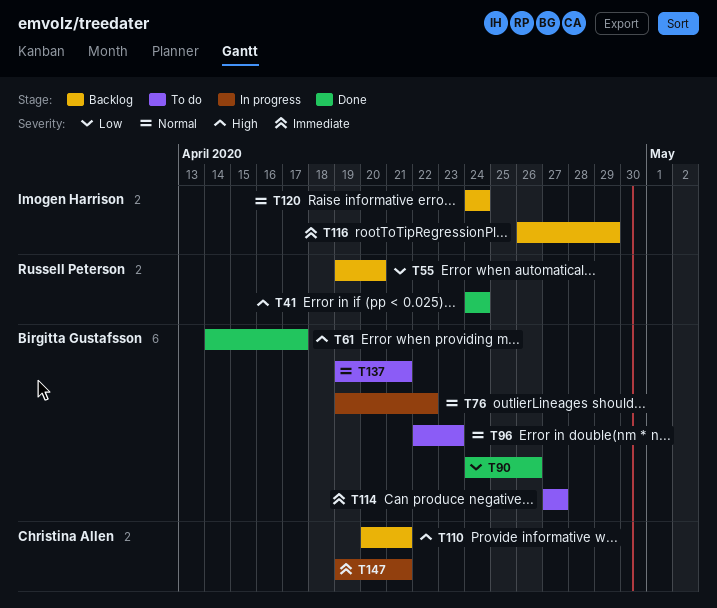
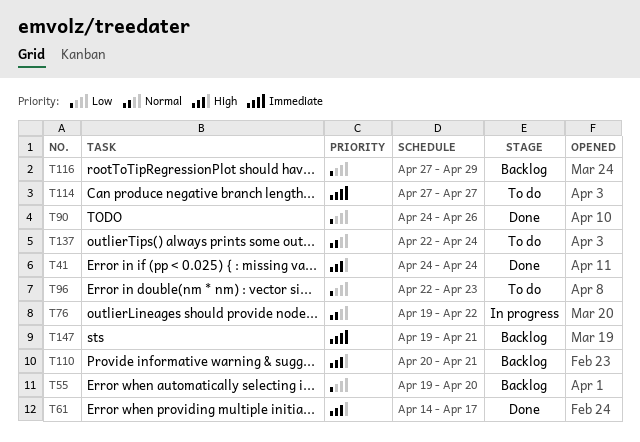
T96, priority: Normal -> Low
T116, priority: Immediate -> Low
T116, start: Apr 26 -> Apr 27
T120: present -> none
T137, start: Apr 19 -> Apr 22
T137, due: Apr 21 -> Apr 24
T147, status: In progress -> Backlog

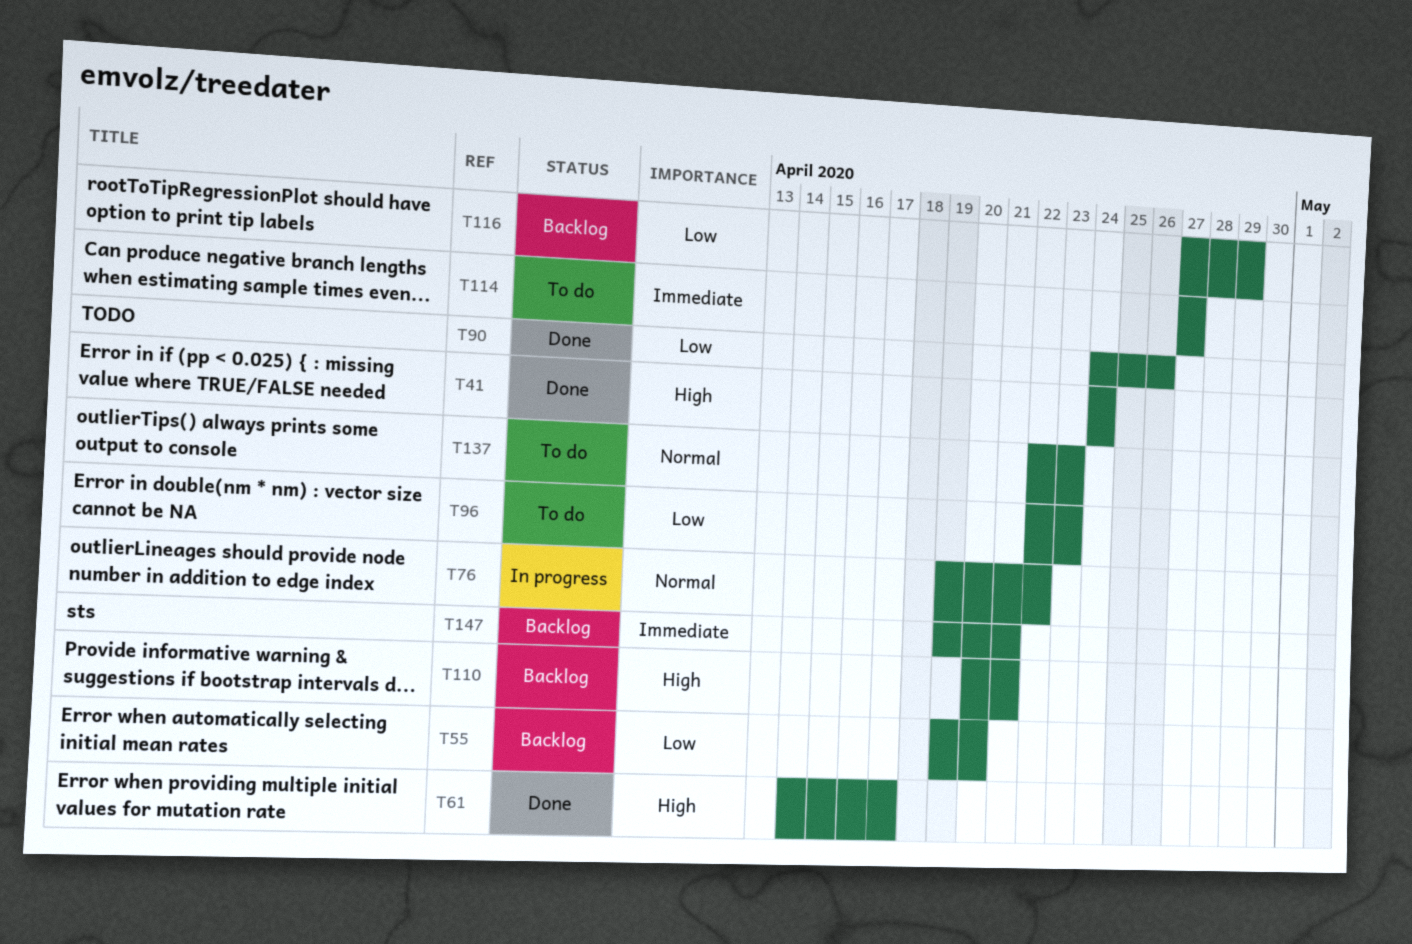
T137, due: Apr 24 -> Apr 23

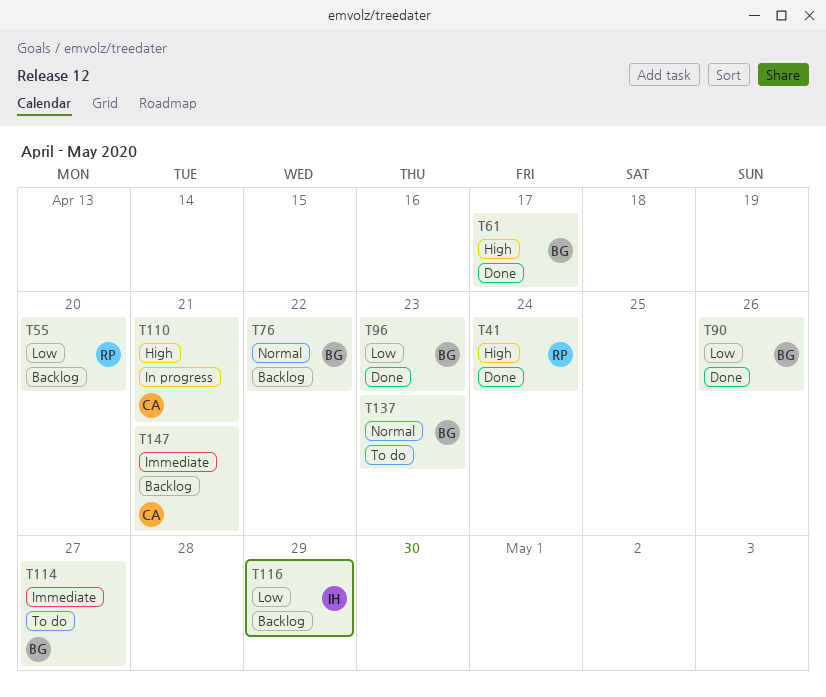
T76, status: In progress -> Backlog
T96, status: To do -> Done
T110, status: Backlog -> In progress

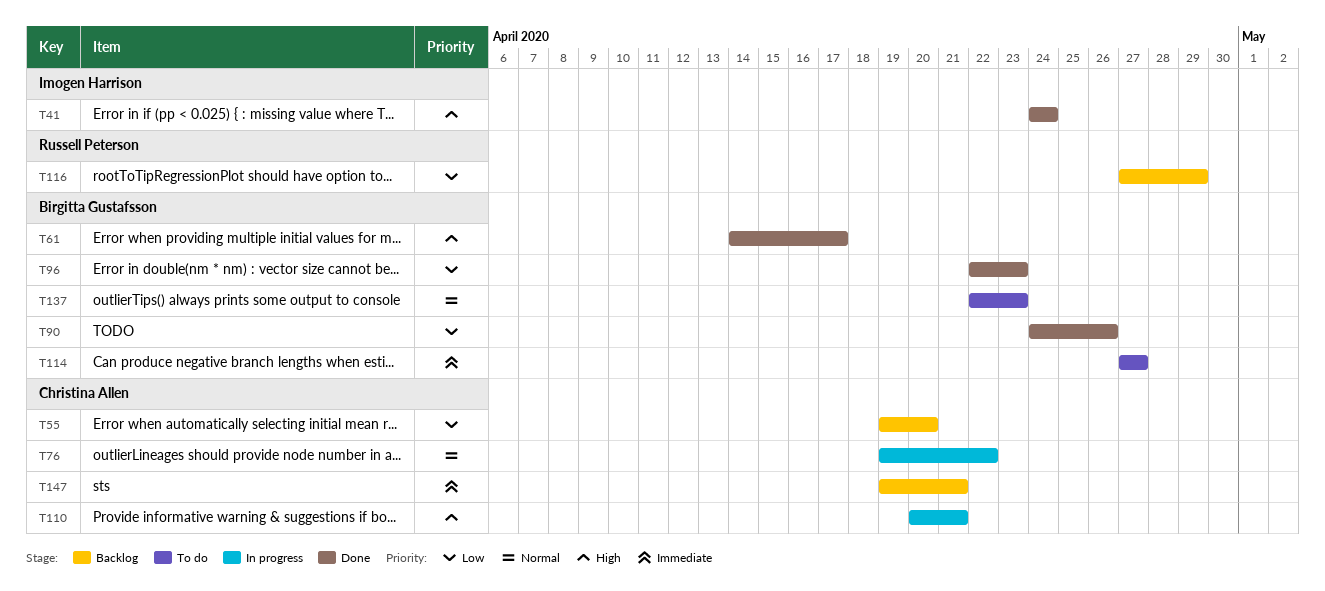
T41, owner: Russell Peterson -> Imogen Harrison
T55, owner: Russell Peterson -> Christina Allen
T76, status: Backlog -> In progress
T76, owner: Birgitta Gustafsson -> Christina Allen
T116, owner: Imogen Harrison -> Russell Peterson

